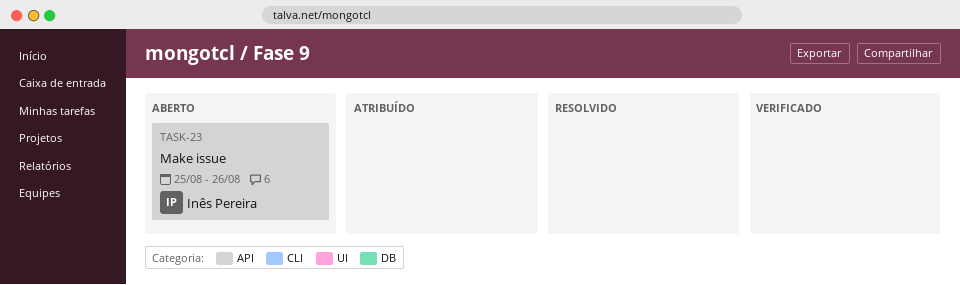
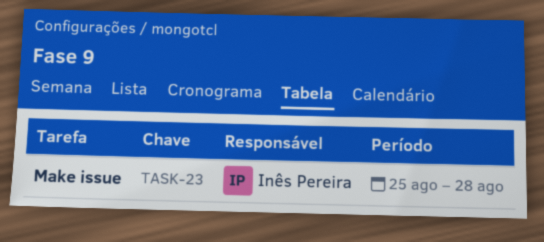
TASK-23, due: Aug 26 -> Aug 28

